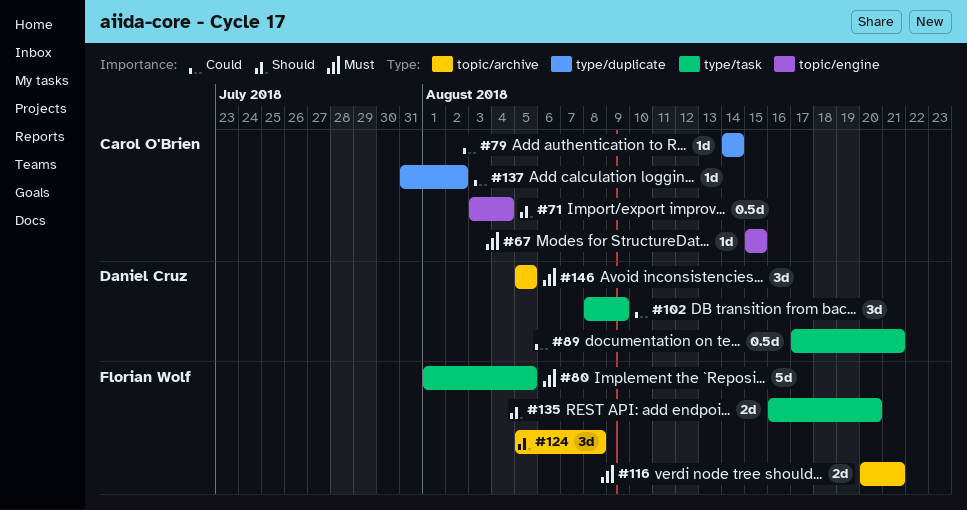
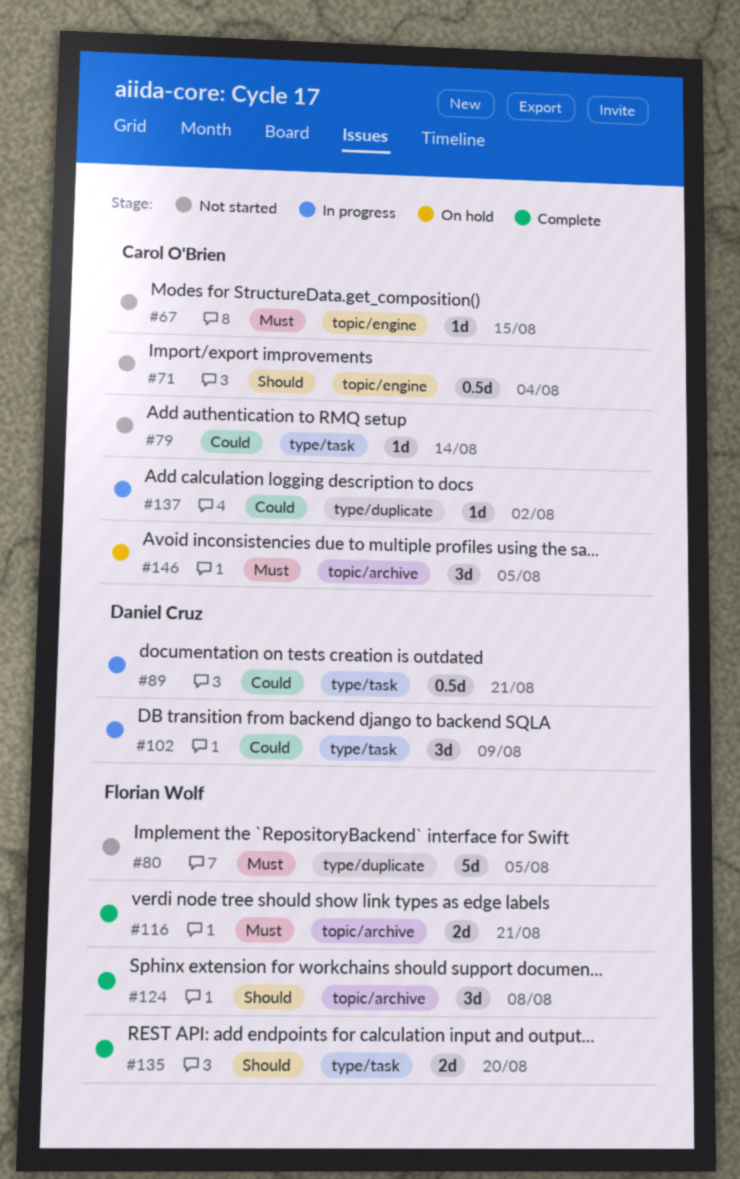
#79, label: type/duplicate -> type/task
#80, label: type/task -> type/duplicate
#146, owner: Daniel Cruz -> Carol O'Brien

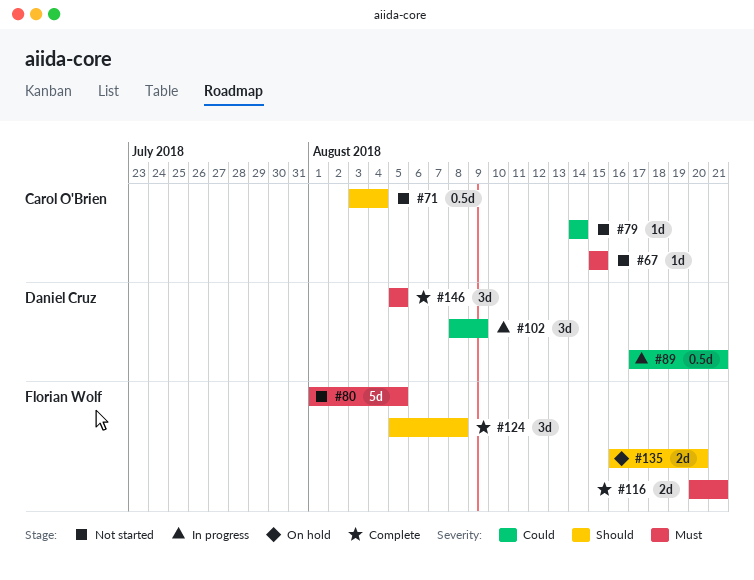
#135, status: Complete -> On hold
#137: present -> none
#146, status: On hold -> Complete
#146, owner: Carol O'Brien -> Daniel Cruz

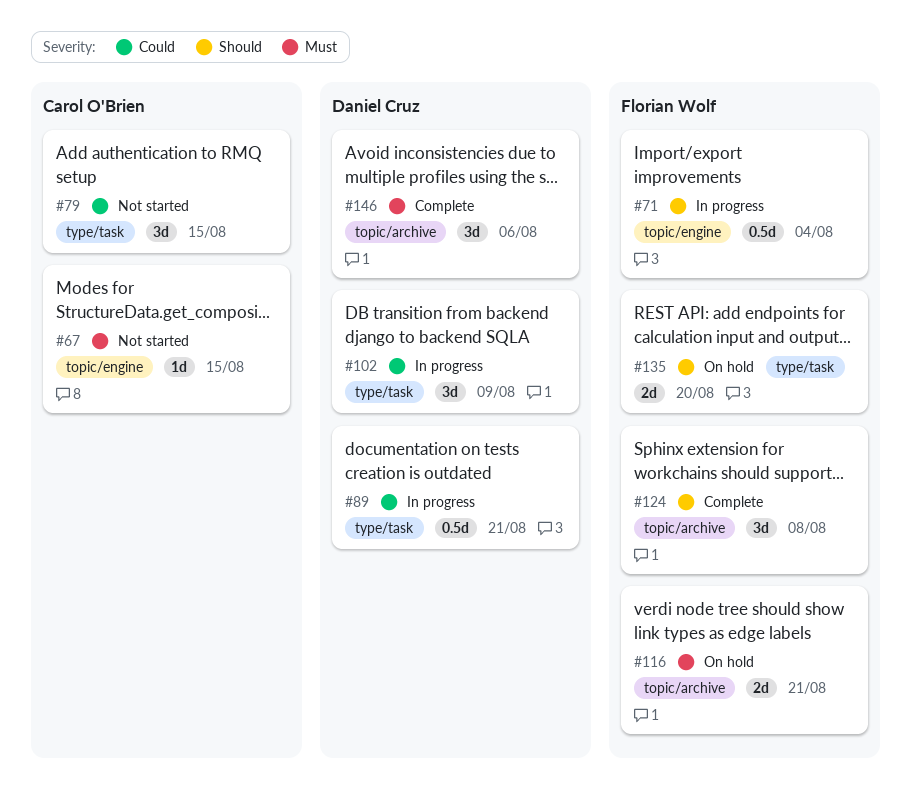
#71, status: Not started -> In progress
#71, owner: Carol O'Brien -> Florian Wolf
#79, estimate: 1d -> 3d
#79, due: Aug 14 -> Aug 15
#80: present -> none
#116, status: Complete -> On hold
#146, due: Aug 5 -> Aug 6

